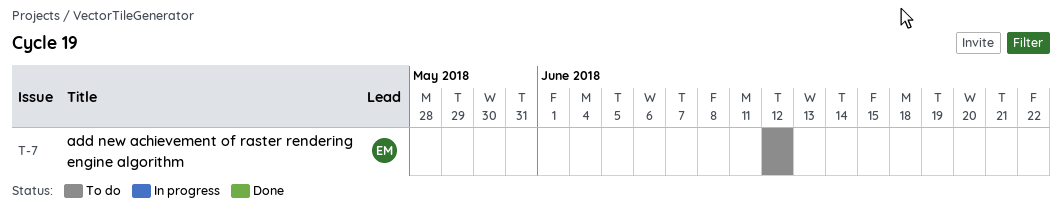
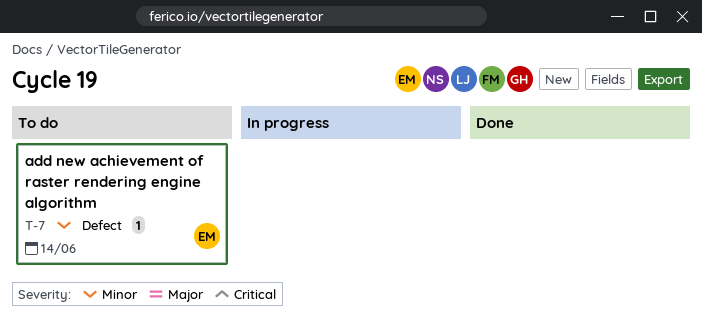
T-7, due: Jun 12 -> Jun 14

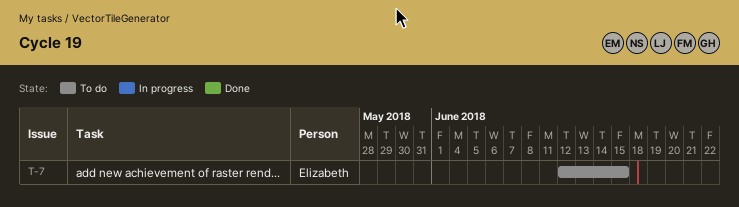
T-7, due: Jun 14 -> Jun 15

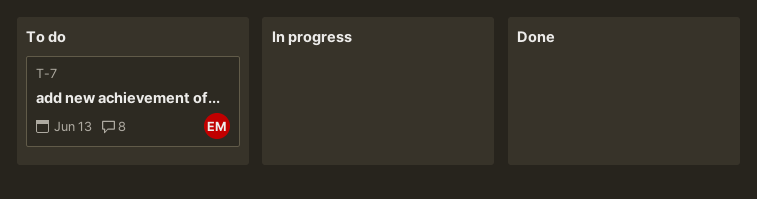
T-7, due: Jun 15 -> Jun 13

